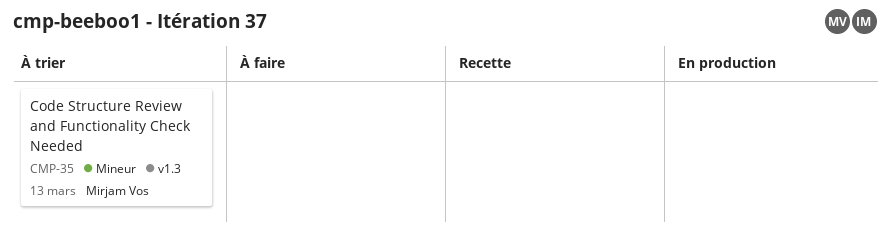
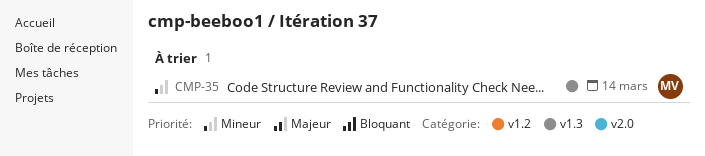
CMP-35, due: Mar 13 -> Mar 14

